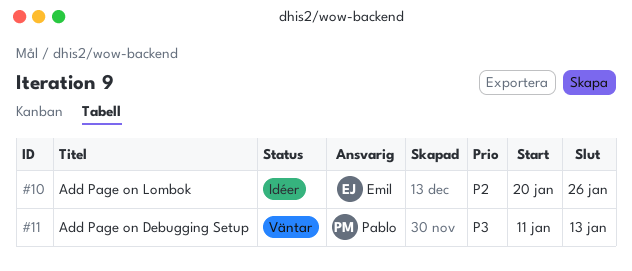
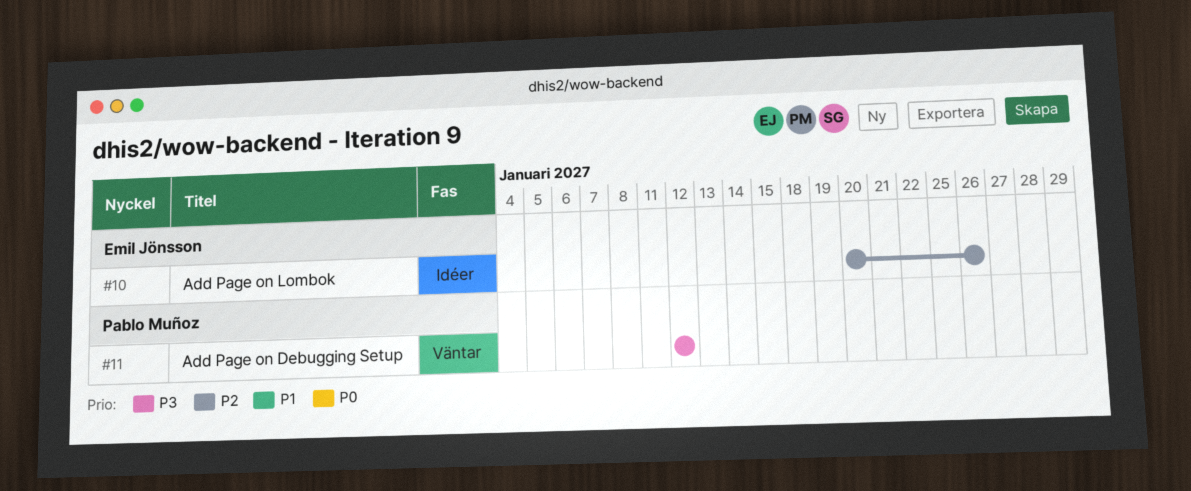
#11, start: Jan 11 -> Jan 12
#11, due: Jan 13 -> Jan 12

